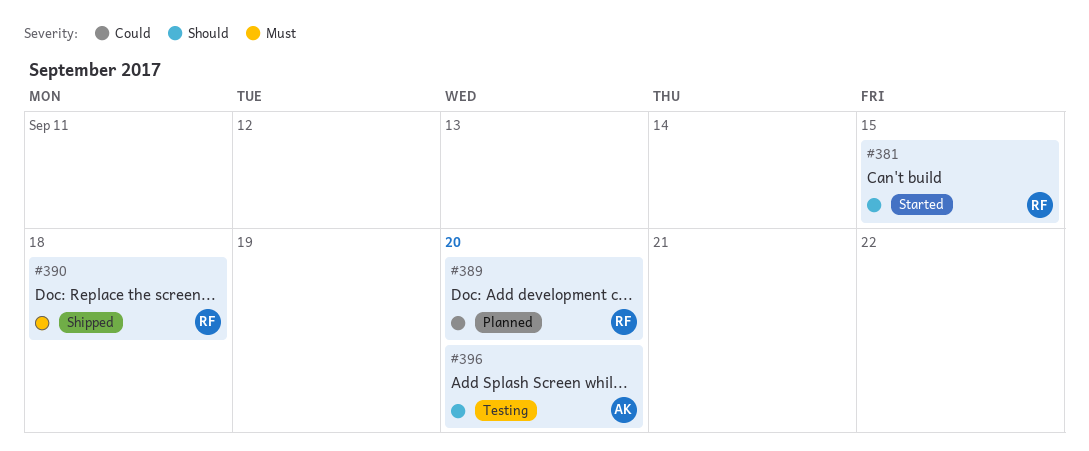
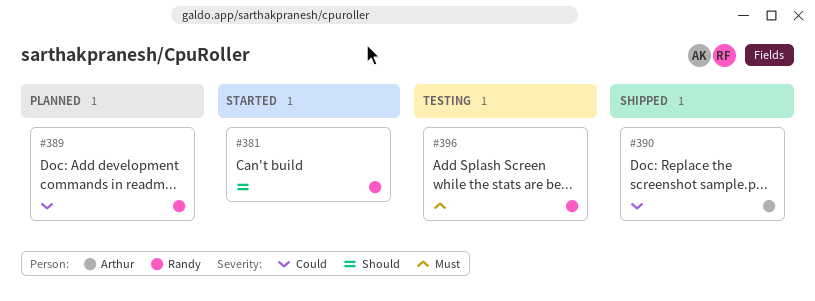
#390, owner: Randy -> Arthur
#390, priority: Must -> Could
#396, owner: Arthur -> Randy
#396, priority: Should -> Must

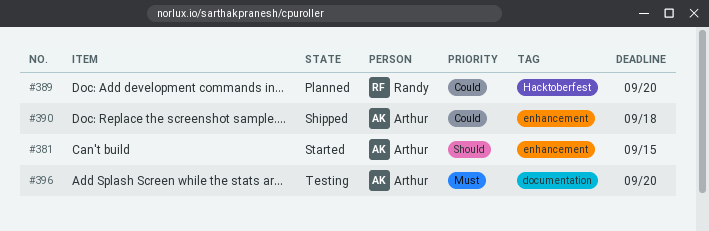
#381, owner: Randy -> Arthur
#396, owner: Randy -> Arthur

